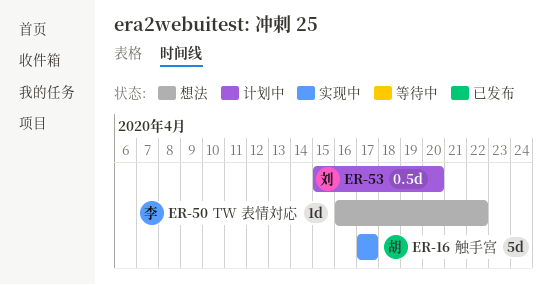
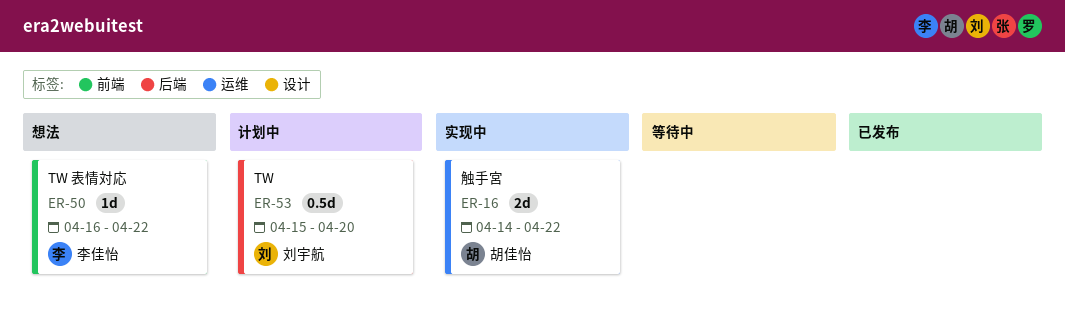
ER-16, estimate: 5d -> 2d
ER-16, start: Apr 17 -> Apr 14
ER-16, due: Apr 17 -> Apr 22

